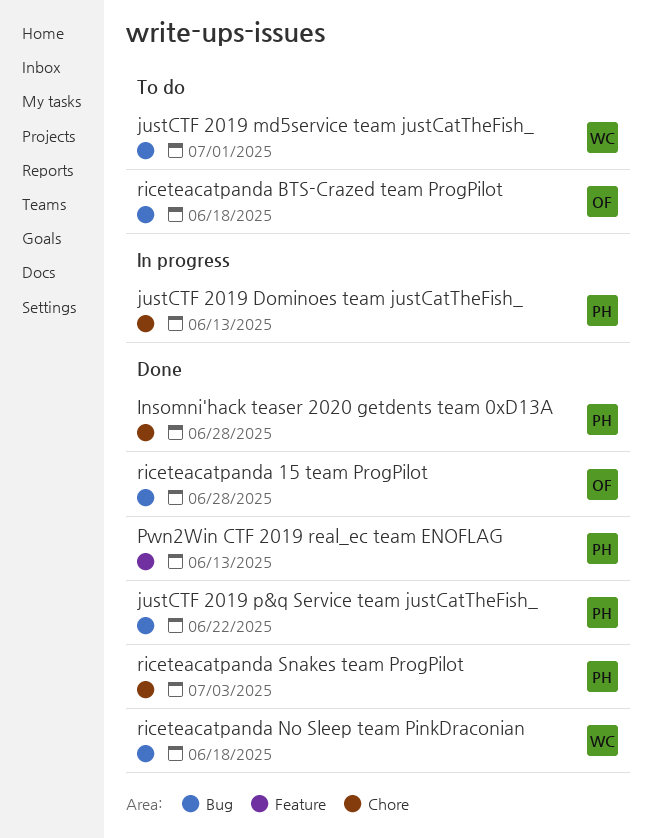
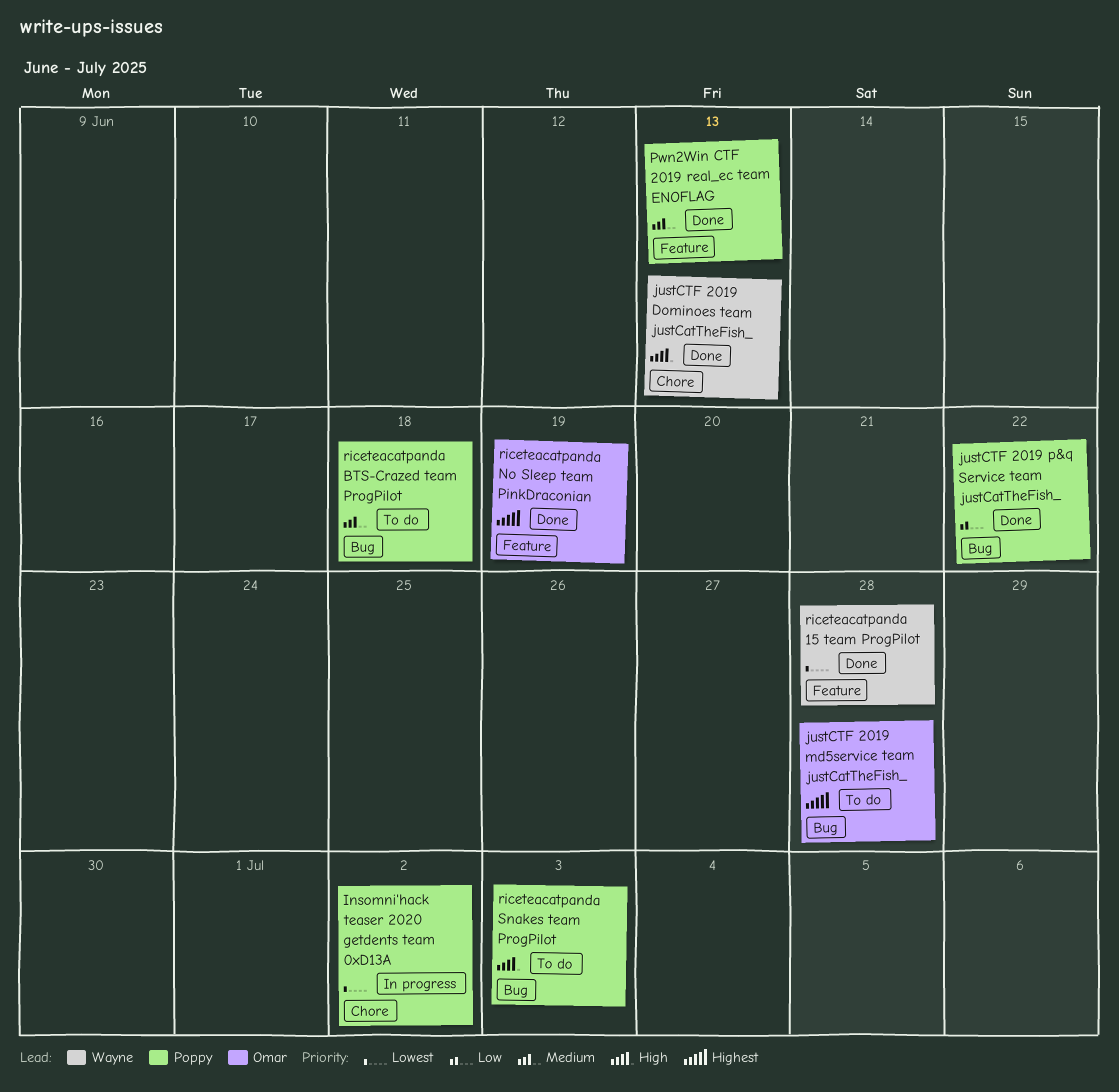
Insomni'hack teaser 2020 getdents team 0xD13A, status: Done -> In progress
Insomni'hack teaser 2020 getdents team 0xD13A, due: Jun 28 -> Jul 2
justCTF 2019 Dominoes team justCatTheFish_, status: In progress -> Done
justCTF 2019 Dominoes team justCatTheFish_, owner: Poppy -> Wayne
justCTF 2019 md5service team justCatTheFish_, owner: Wayne -> Omar
justCTF 2019 md5service team justCatTheFish_, due: Jul 1 -> Jun 28
riceteacatpanda 15 team ProgPilot, owner: Omar -> Wayne
riceteacatpanda 15 team ProgPilot, label: Bug -> Feature
riceteacatpanda BTS-Crazed team ProgPilot, owner: Omar -> Poppy
riceteacatpanda No Sleep team PinkDraconian, owner: Wayne -> Omar
riceteacatpanda No Sleep team PinkDraconian, label: Bug -> Feature
riceteacatpanda No Sleep team PinkDraconian, due: Jun 18 -> Jun 19
riceteacatpanda Snakes team ProgPilot, status: Done -> To do
riceteacatpanda Snakes team ProgPilot, label: Chore -> Bug

